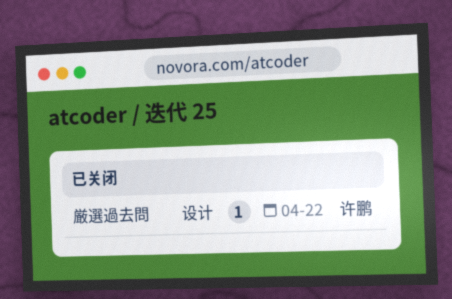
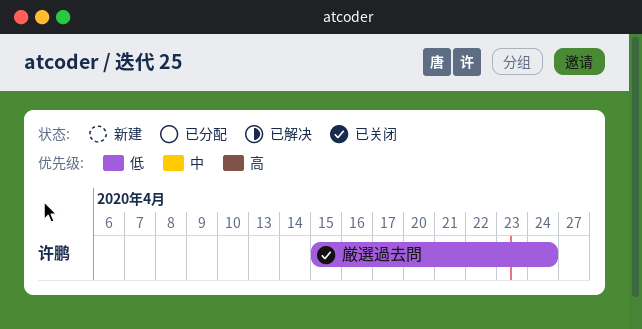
厳選過去問, due: Apr 22 -> Apr 24

